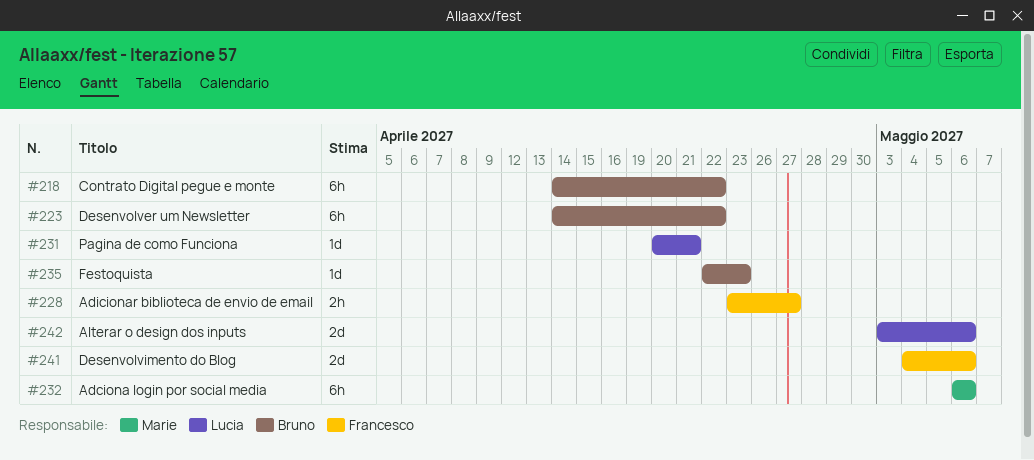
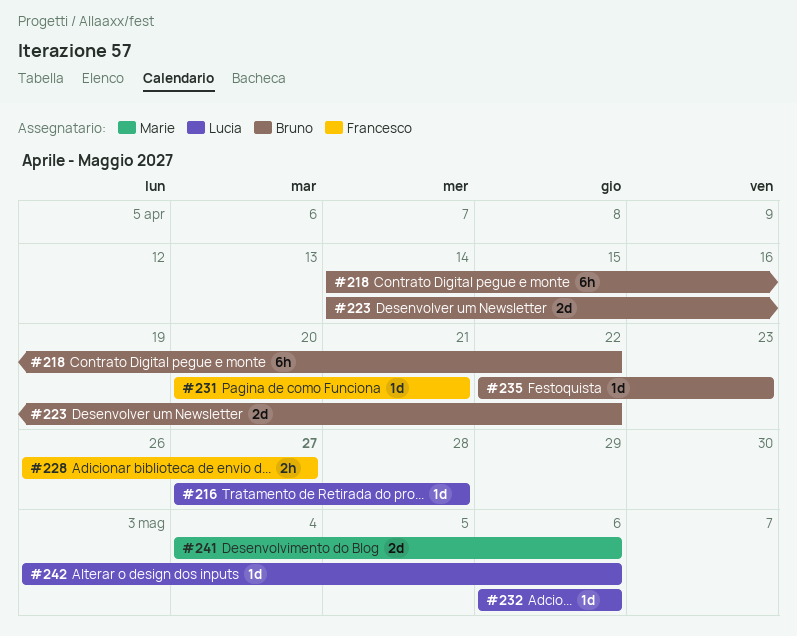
#216: none -> present
#223, estimate: 6h -> 2d
#228, start: Apr 23 -> Apr 26
#231, owner: Lucia -> Francesco
#232, owner: Marie -> Lucia
#232, estimate: 6h -> 1d
#241, owner: Francesco -> Marie
#242, estimate: 2d -> 1d

